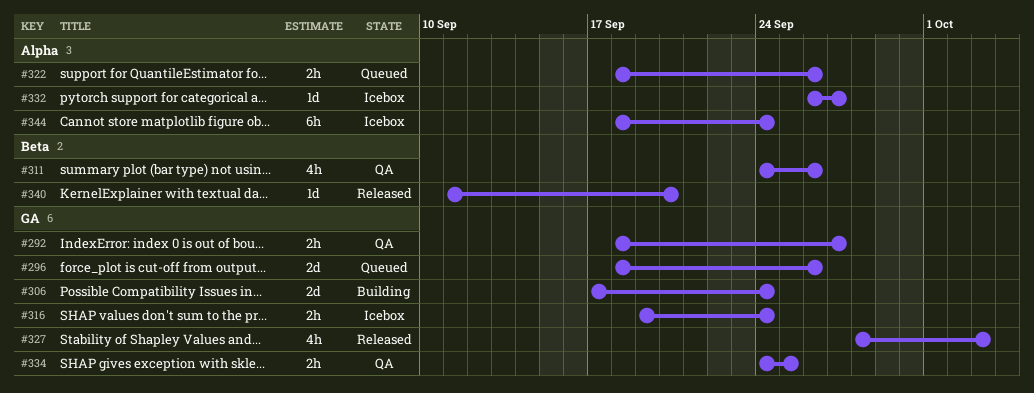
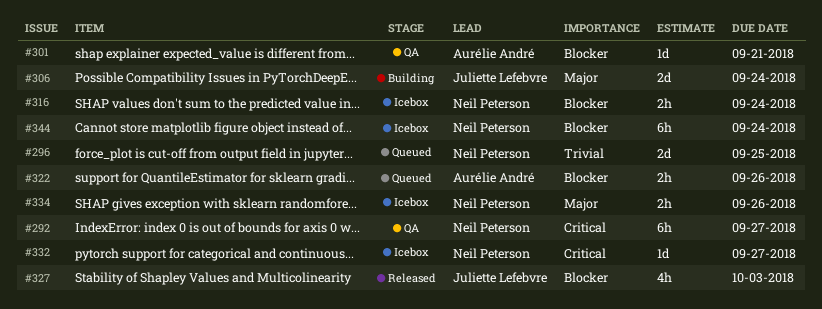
#292, estimate: 2h -> 6h
#296, due: Sep 26 -> Sep 25
#301: none -> present
#311: present -> none
#334, status: QA -> Icebox
#334, due: Sep 25 -> Sep 26
#340: present -> none

